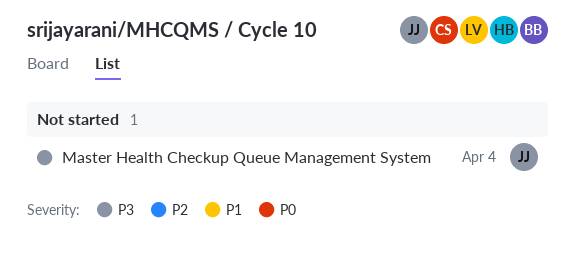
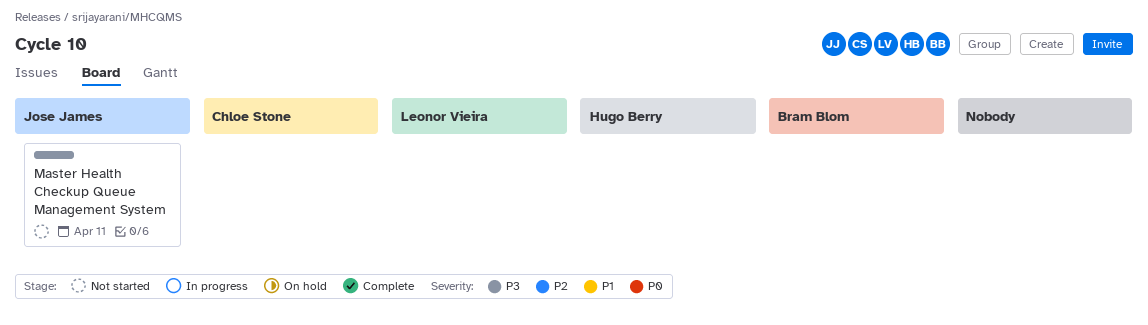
Master Health Checkup Queue Management System, due: Apr 4 -> Apr 11

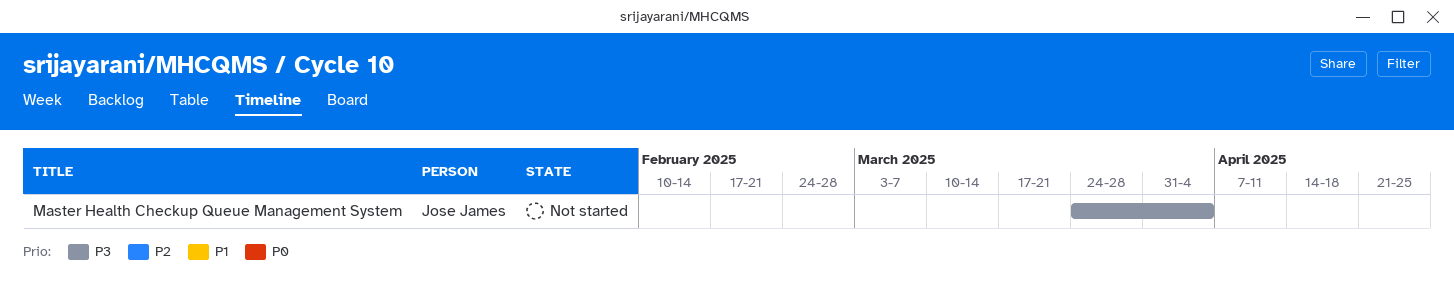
Master Health Checkup Queue Management System, due: Apr 11 -> Apr 4

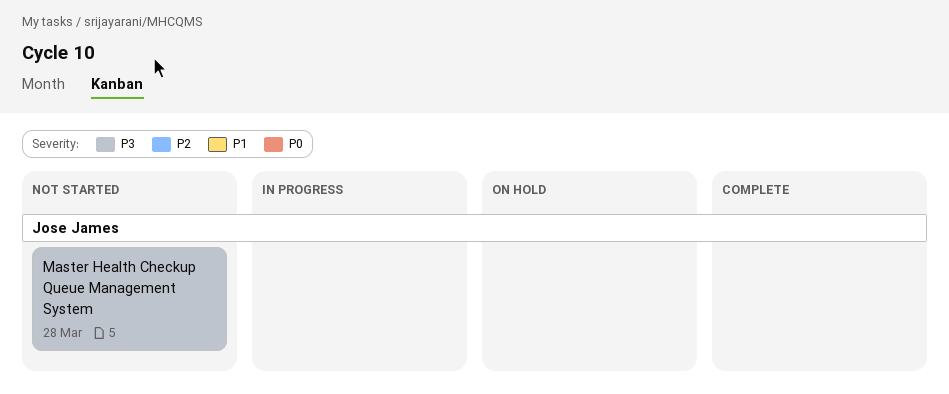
Master Health Checkup Queue Management System, due: Apr 4 -> Mar 28

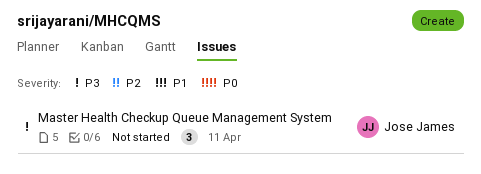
Master Health Checkup Queue Management System, due: Mar 28 -> Apr 11

